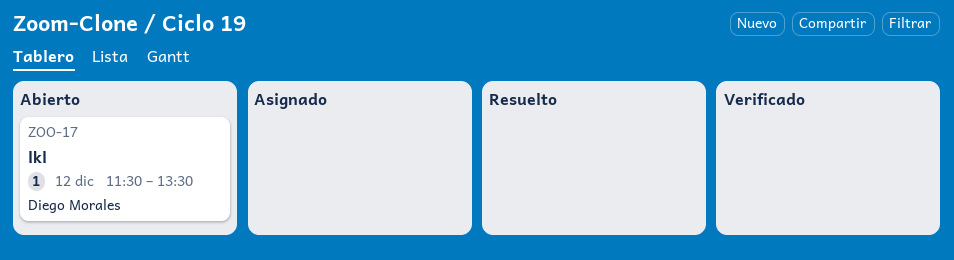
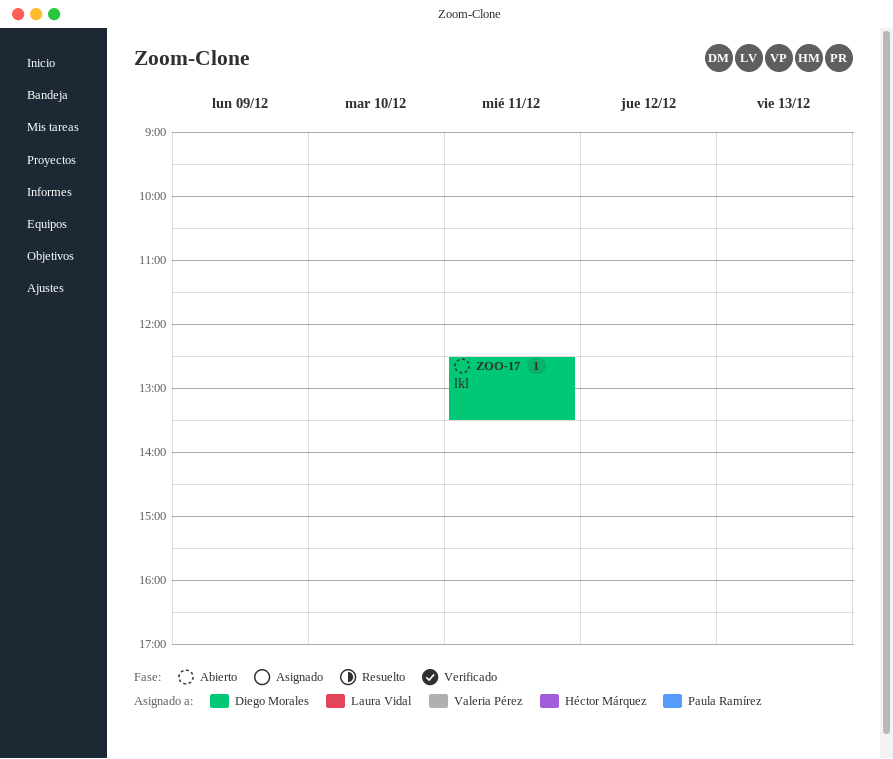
ZOO-17, day: Dec 12 -> Dec 11
ZOO-17, begins: 11:30 -> 12:30

